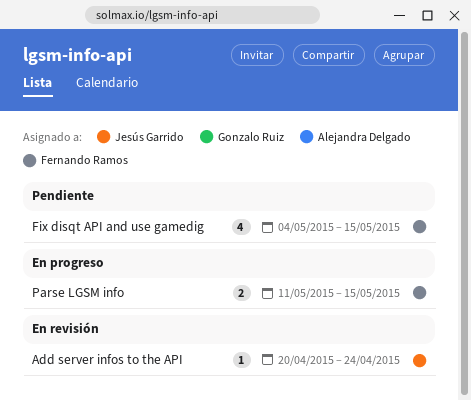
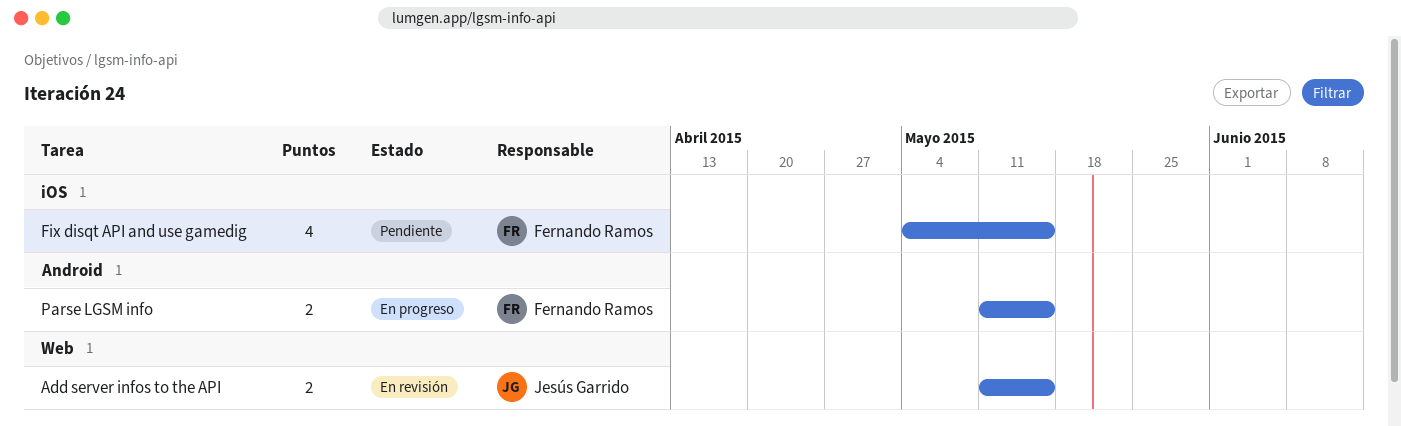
Add server infos to the API, estimate: 1 -> 2
Add server infos to the API, start: Apr 20 -> May 11
Add server infos to the API, due: Apr 24 -> May 15

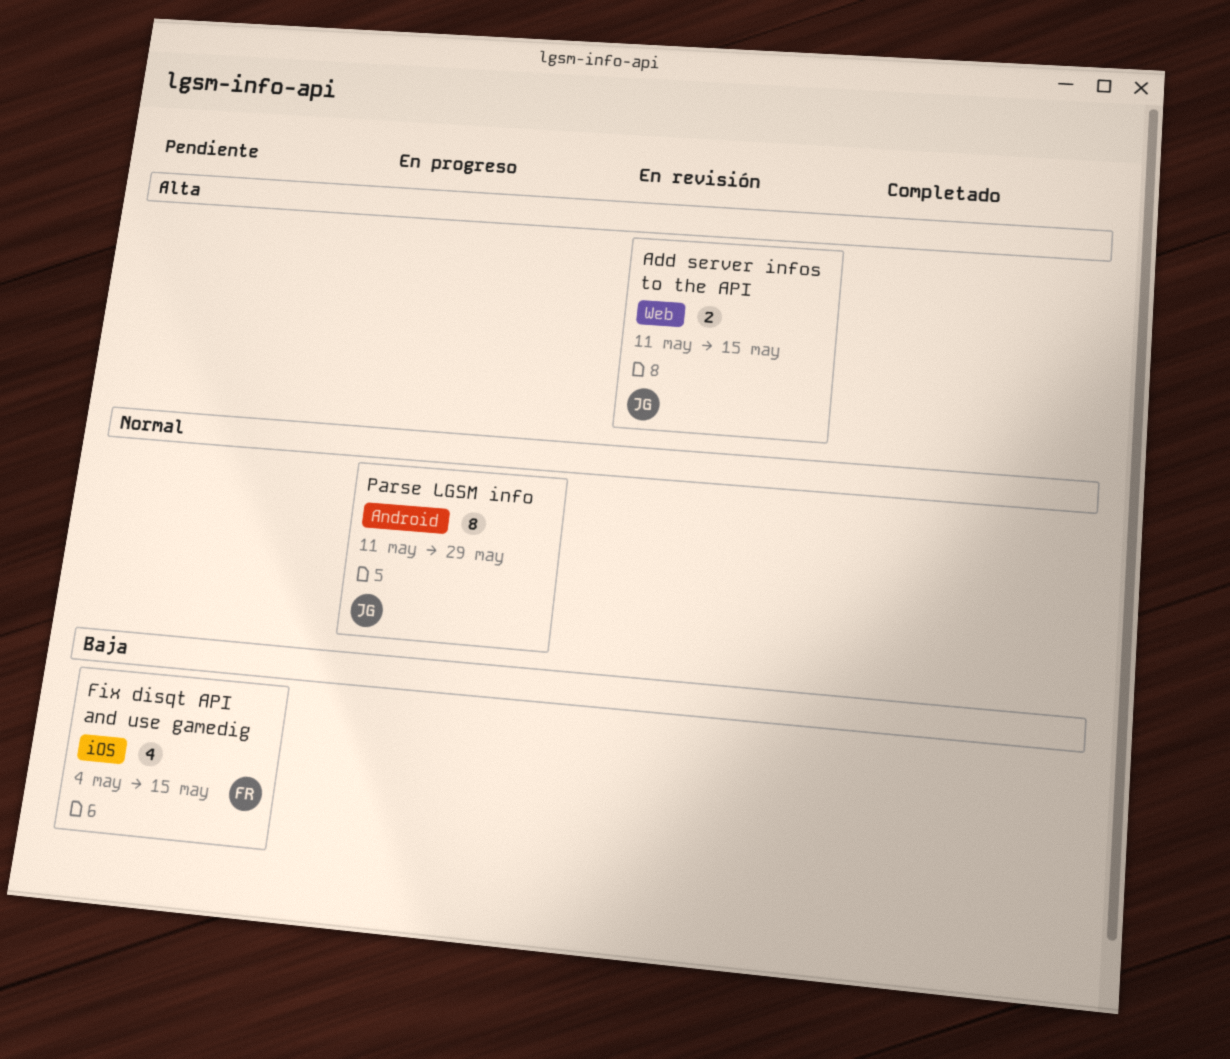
Parse LGSM info, owner: Fernando Ramos -> Jesús Garrido
Parse LGSM info, estimate: 2 -> 8
Parse LGSM info, due: May 15 -> May 29

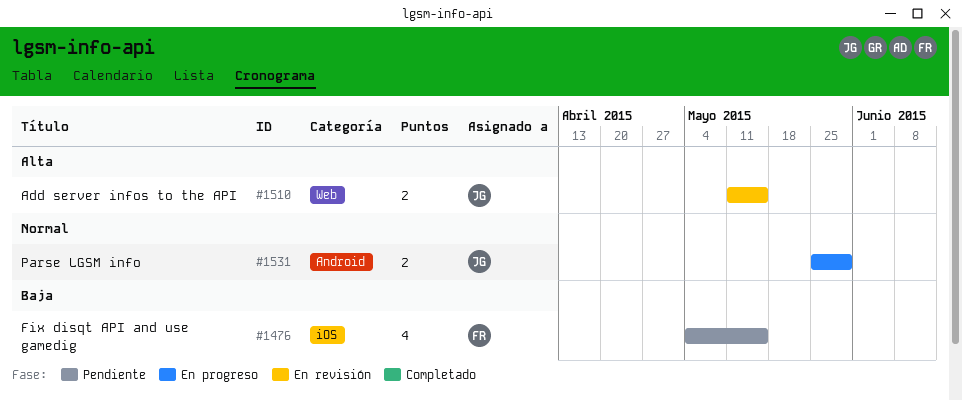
Parse LGSM info, estimate: 8 -> 2
Parse LGSM info, start: May 11 -> May 25

